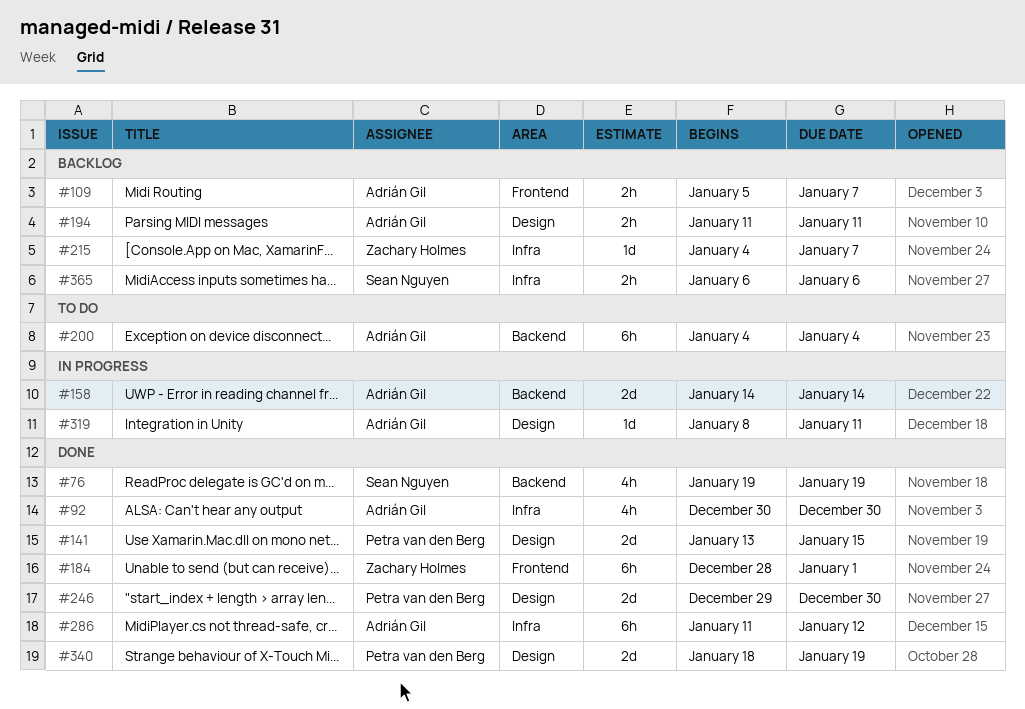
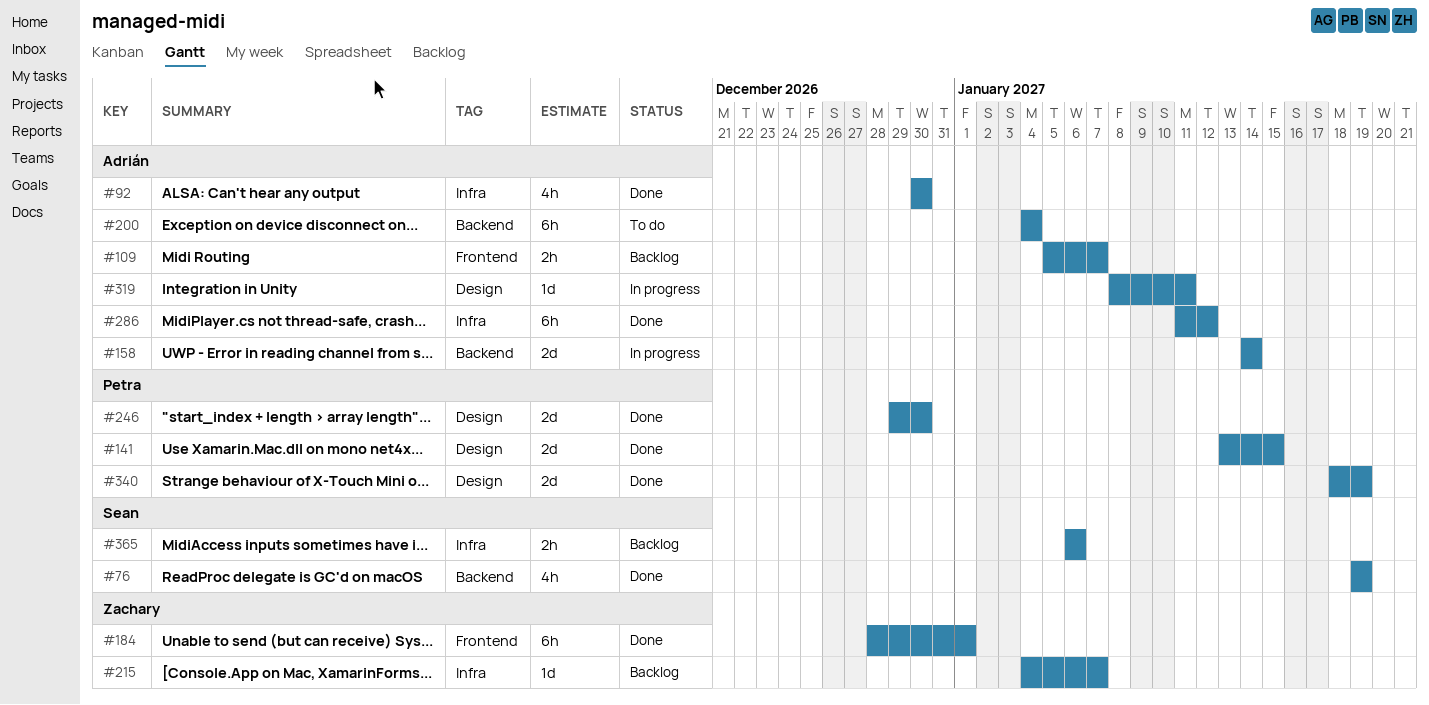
#194: present -> none

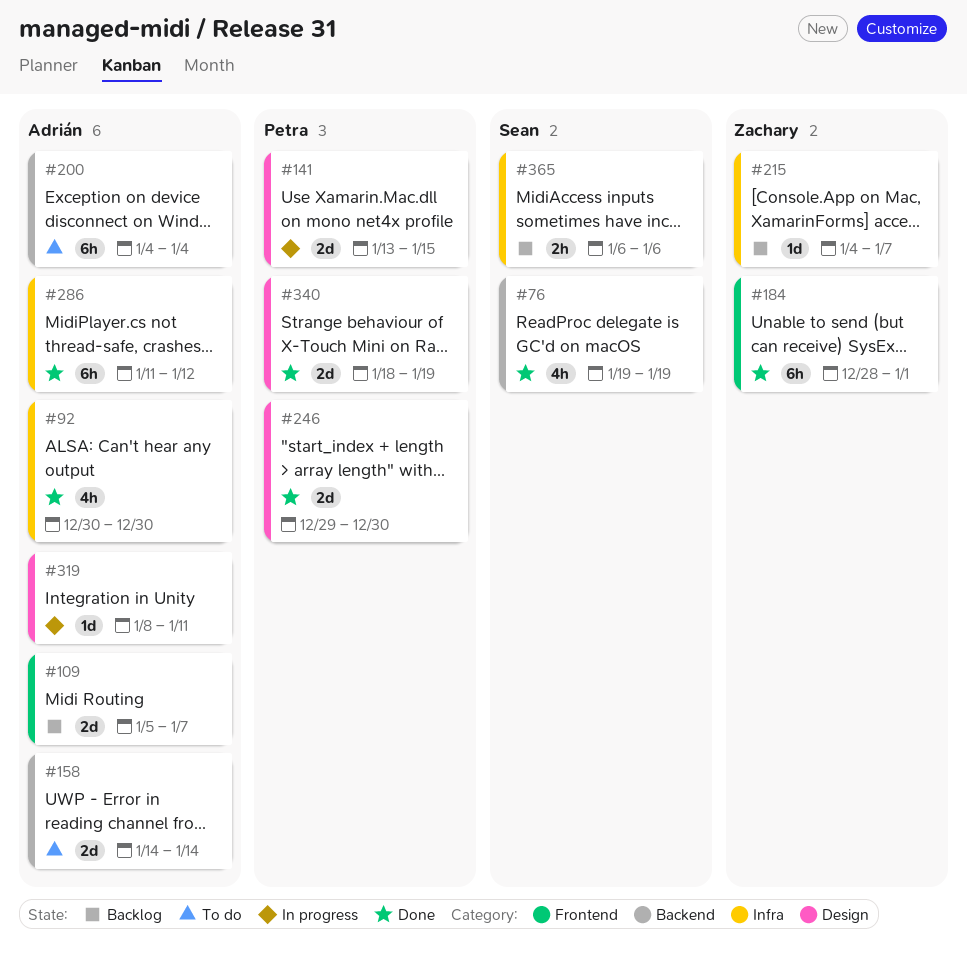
#109, estimate: 2h -> 2d
#141, status: Done -> In progress
#158, status: In progress -> To do

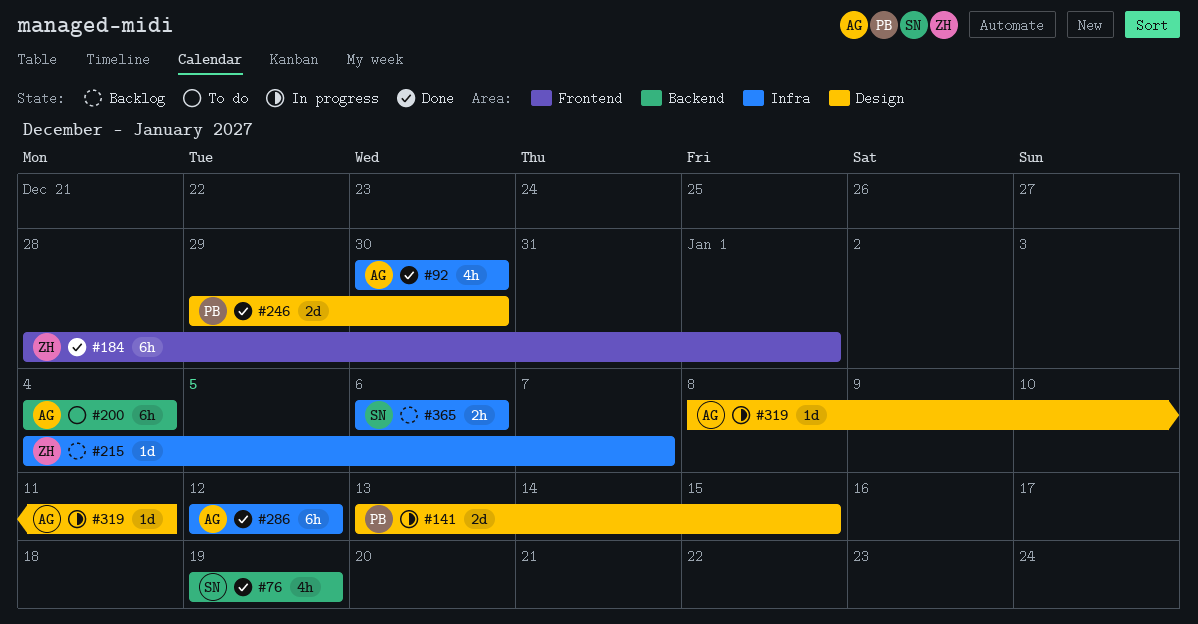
#109: present -> none
#158: present -> none
#286, start: Jan 11 -> Jan 12
#340: present -> none

